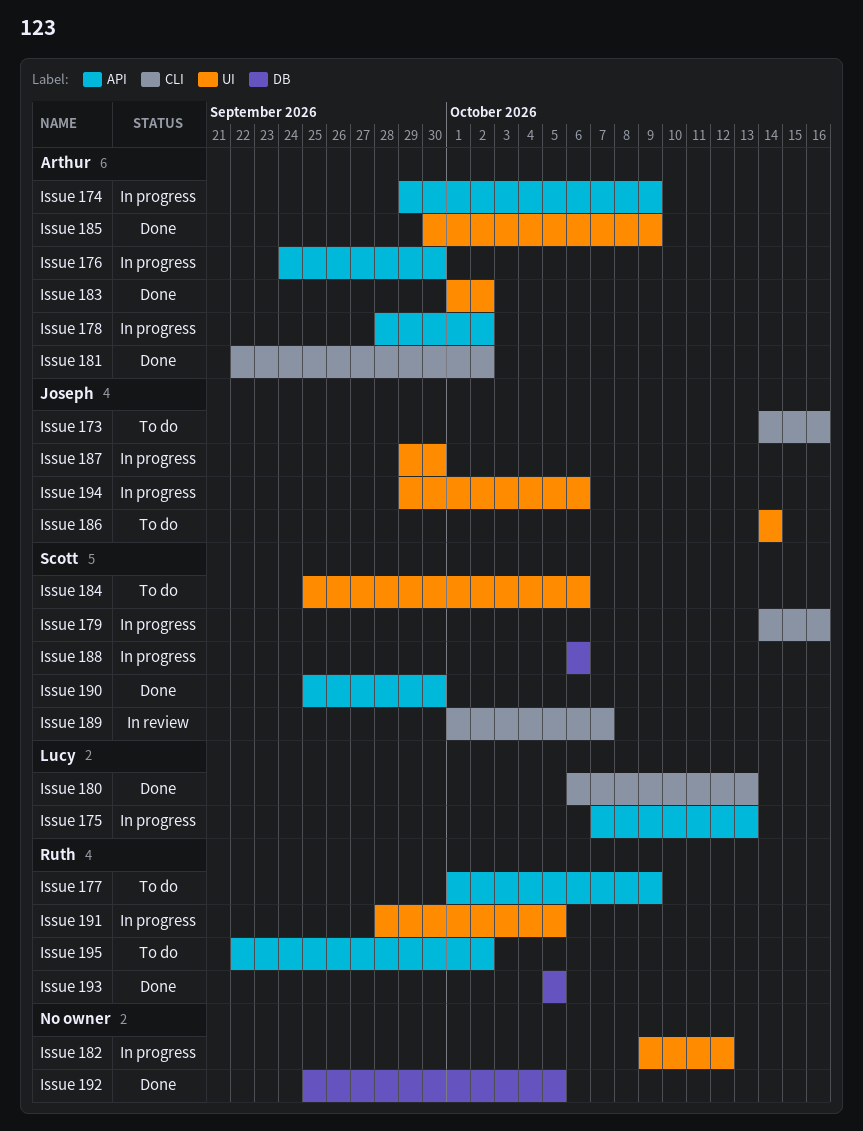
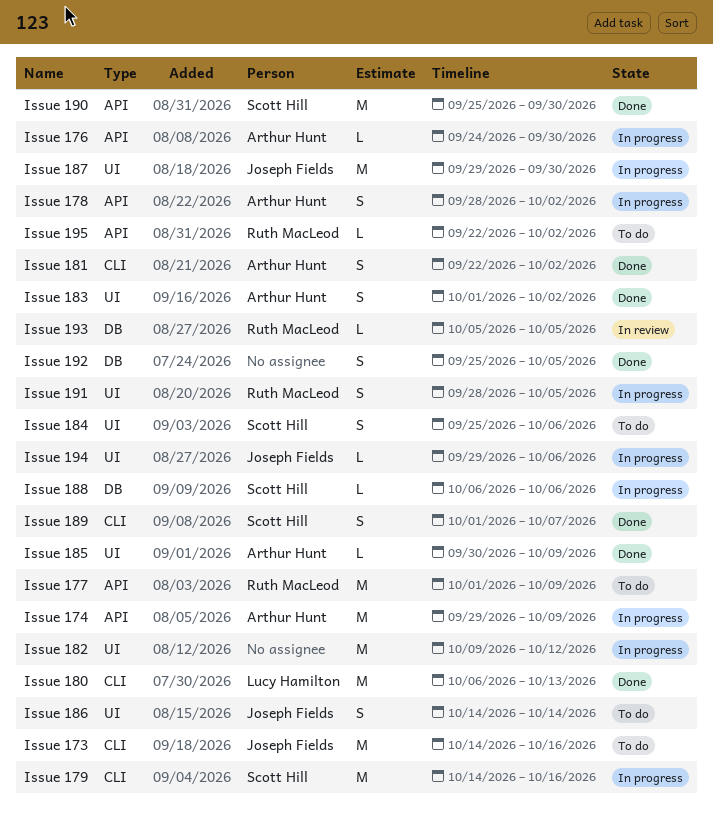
Issue 175: present -> none
Issue 189, status: In review -> Done
Issue 193, status: Done -> In review

